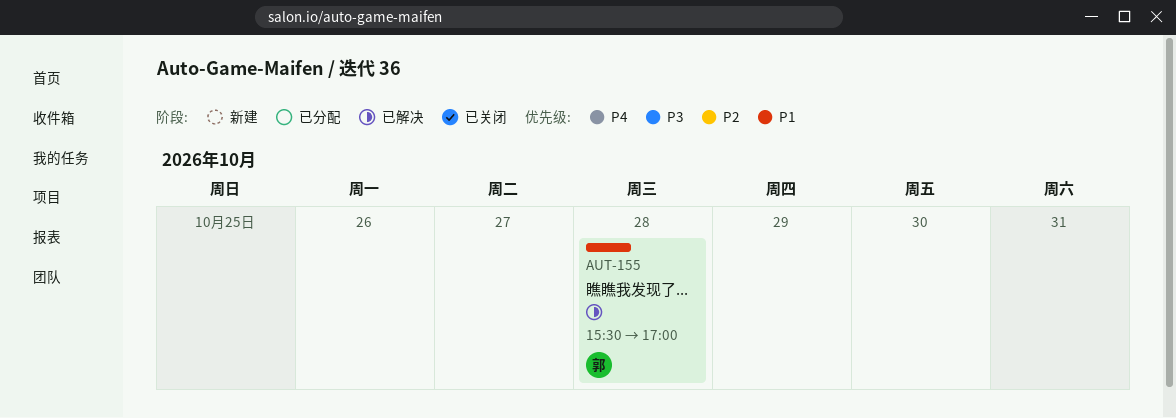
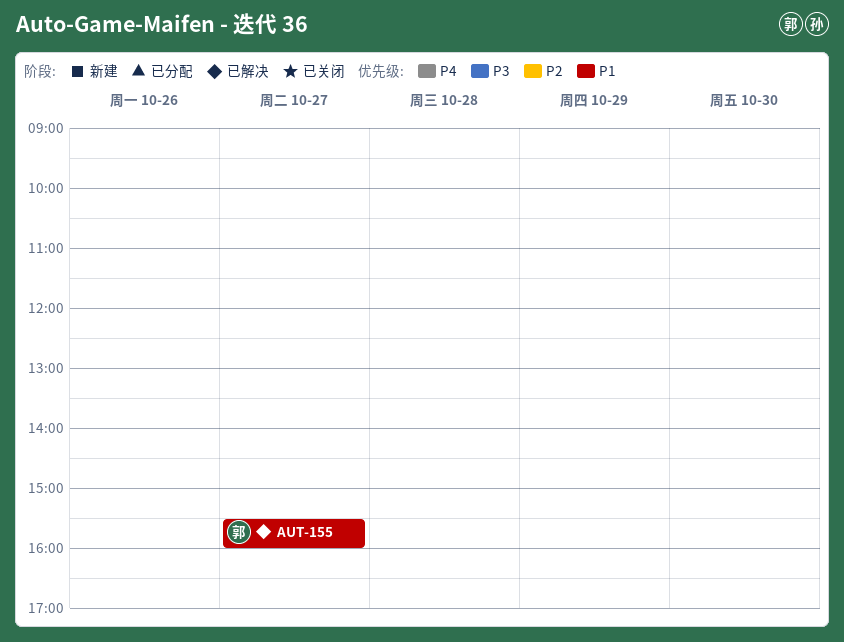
AUT-155, day: Oct 28 -> Oct 27
AUT-155, ends: 17:00 -> 16:00

